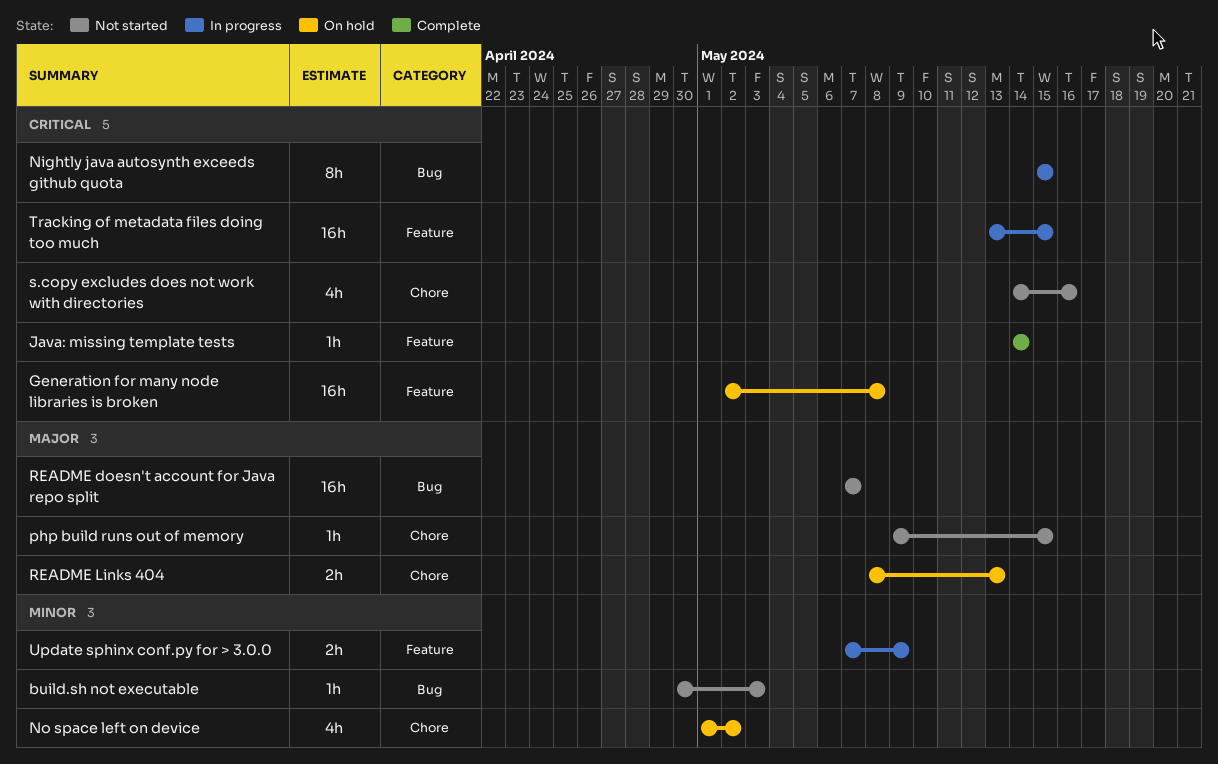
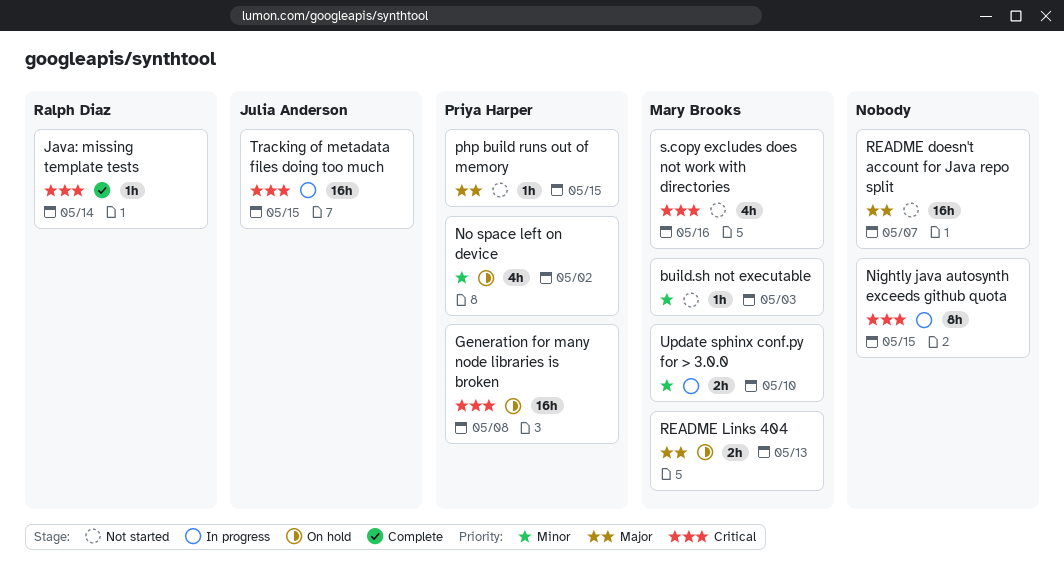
Update sphinx conf.py for > 3.0.0, due: May 9 -> May 10

